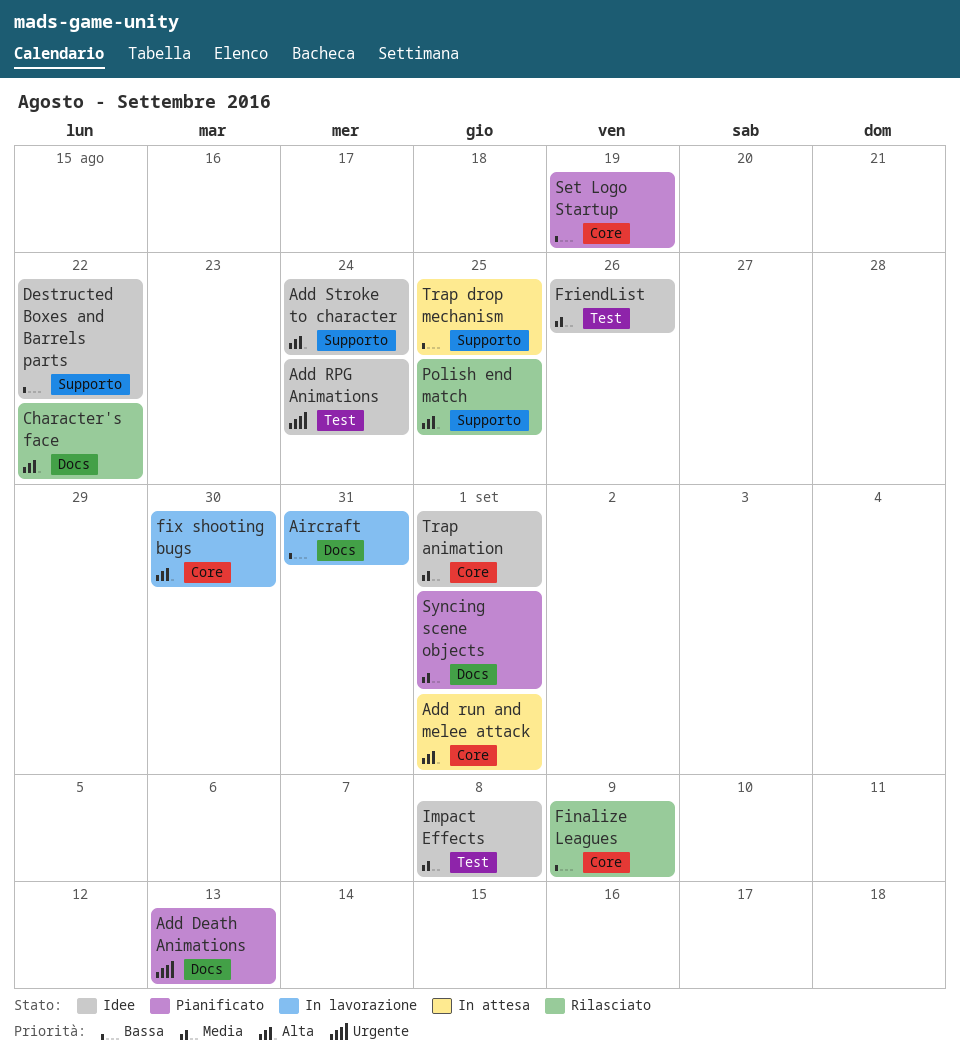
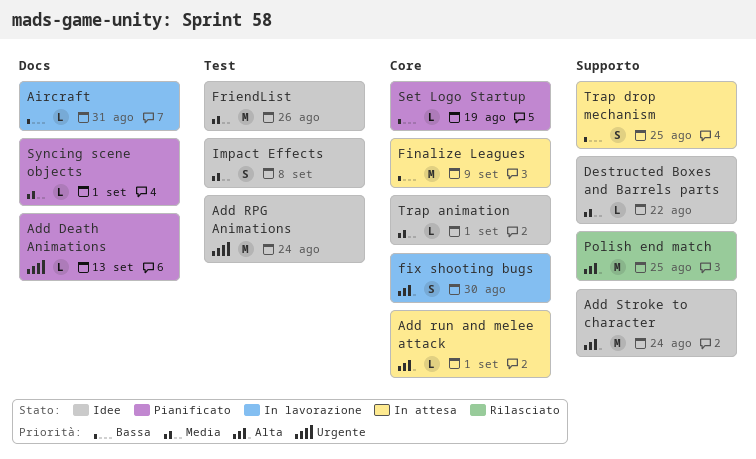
Character's face: present -> none
Destructed Boxes and Barrels parts, priority: Bassa -> Media
Finalize Leagues, status: Rilasciato -> In attesa

